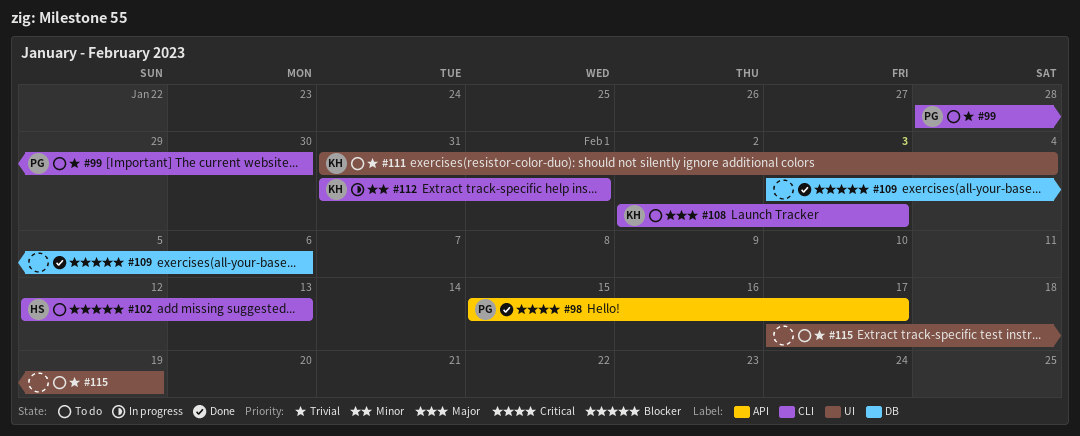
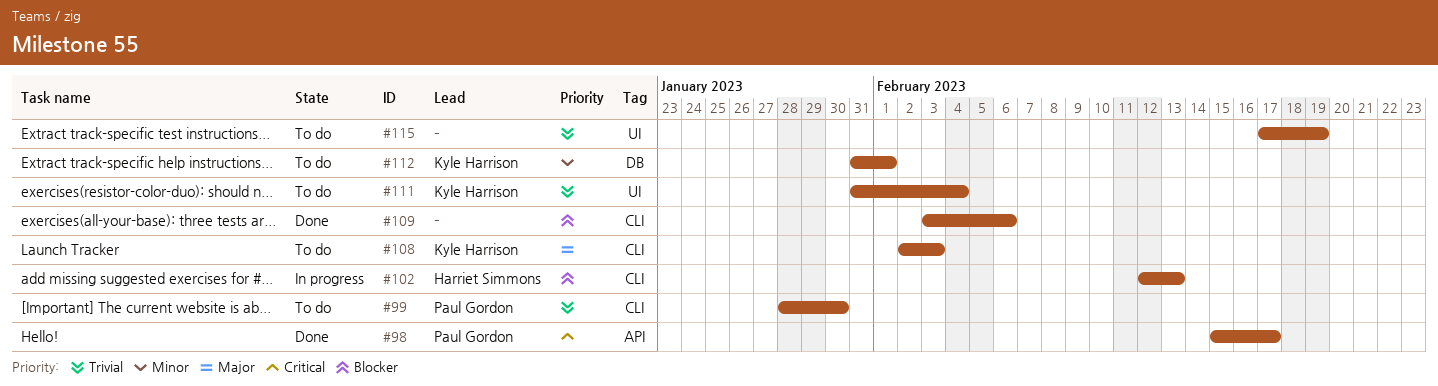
#102, status: To do -> In progress
#109, label: DB -> CLI
#112, status: In progress -> To do
#112, label: CLI -> DB

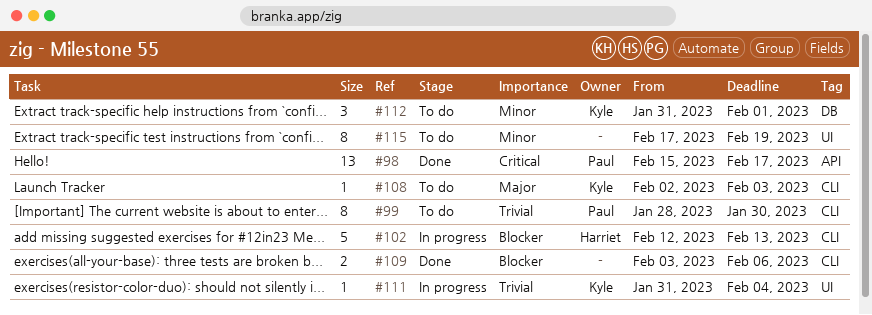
#111, status: To do -> In progress
#115, priority: Trivial -> Minor

